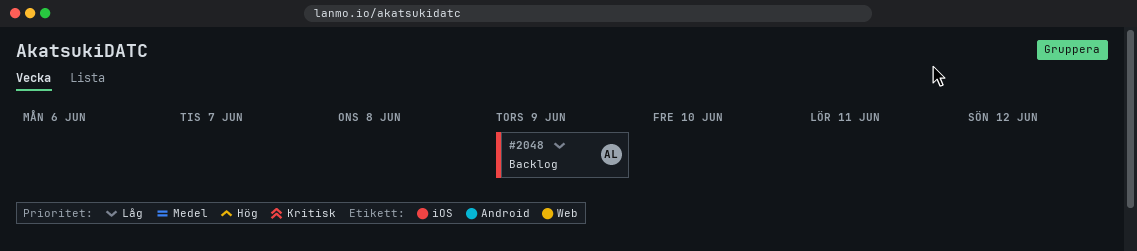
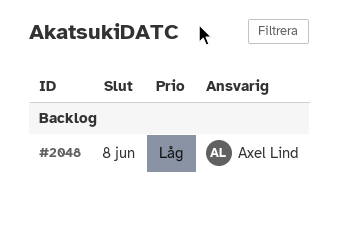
#2048, due: Jun 9 -> Jun 8

